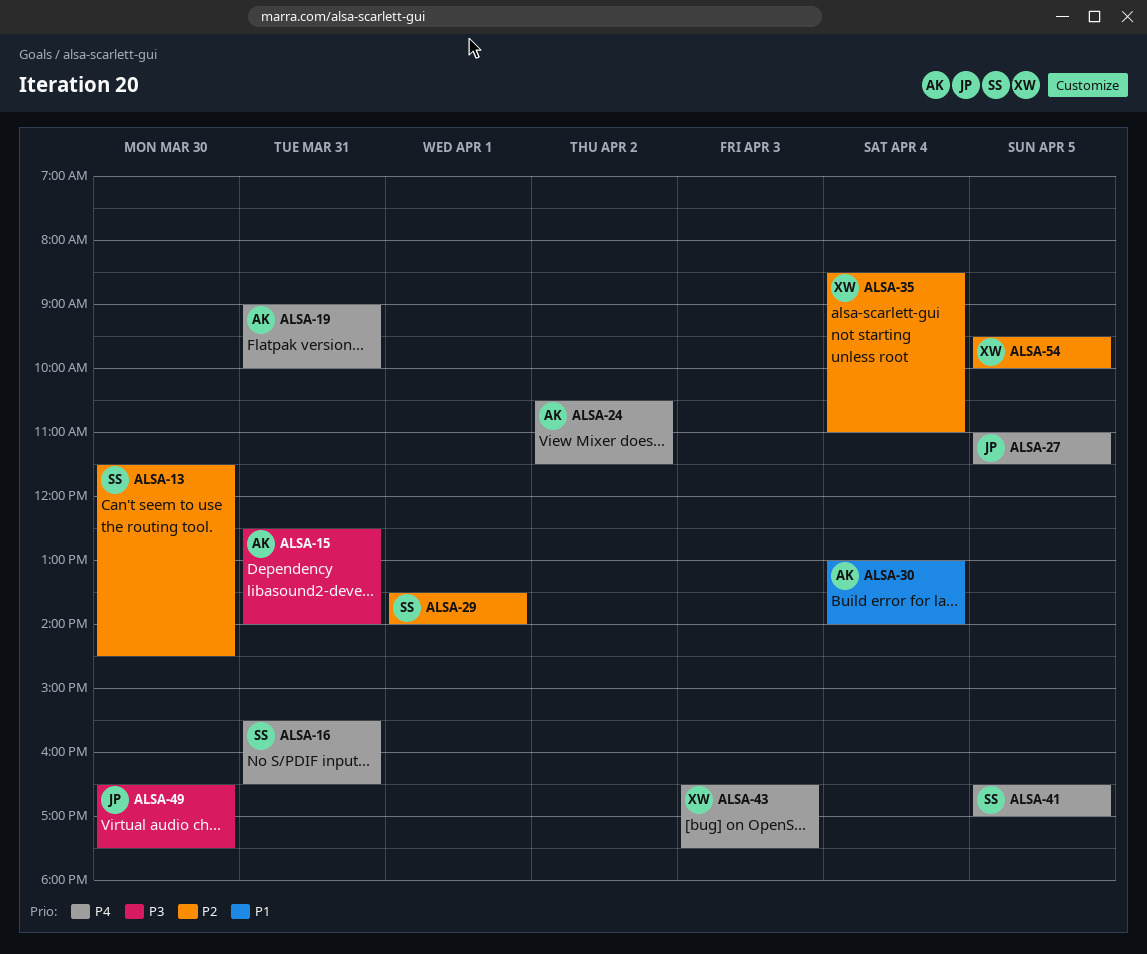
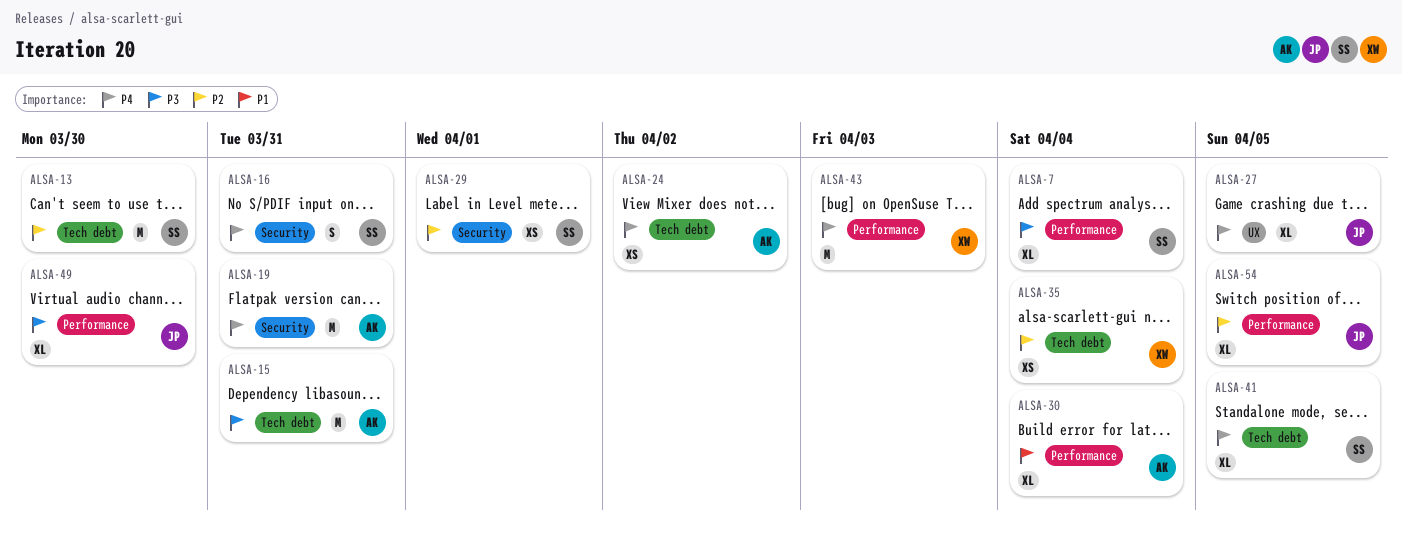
ALSA-7: none -> present
ALSA-54, owner: XW -> JP

